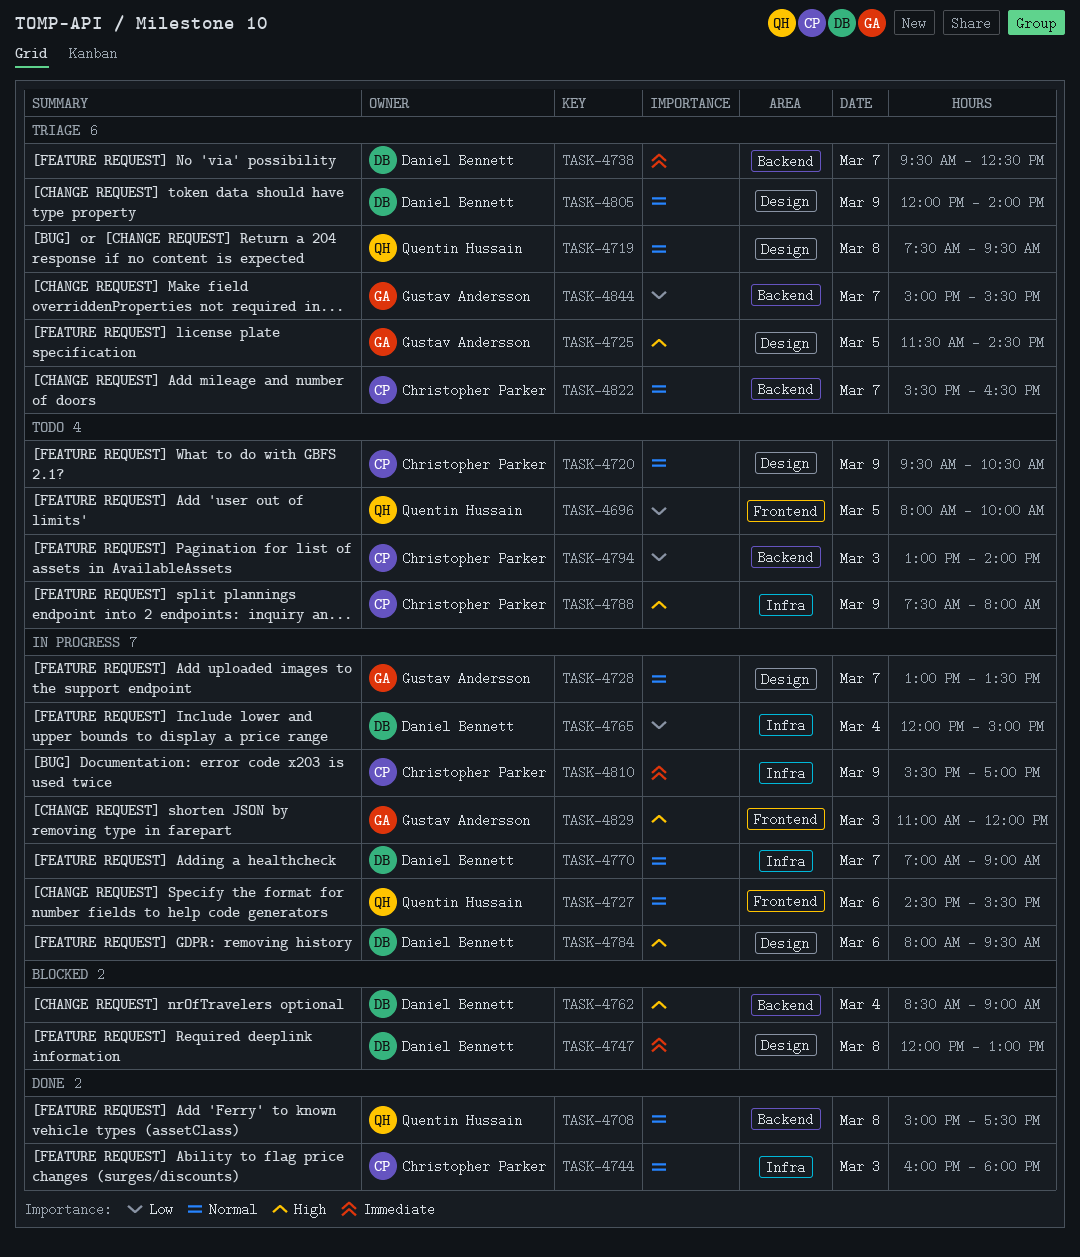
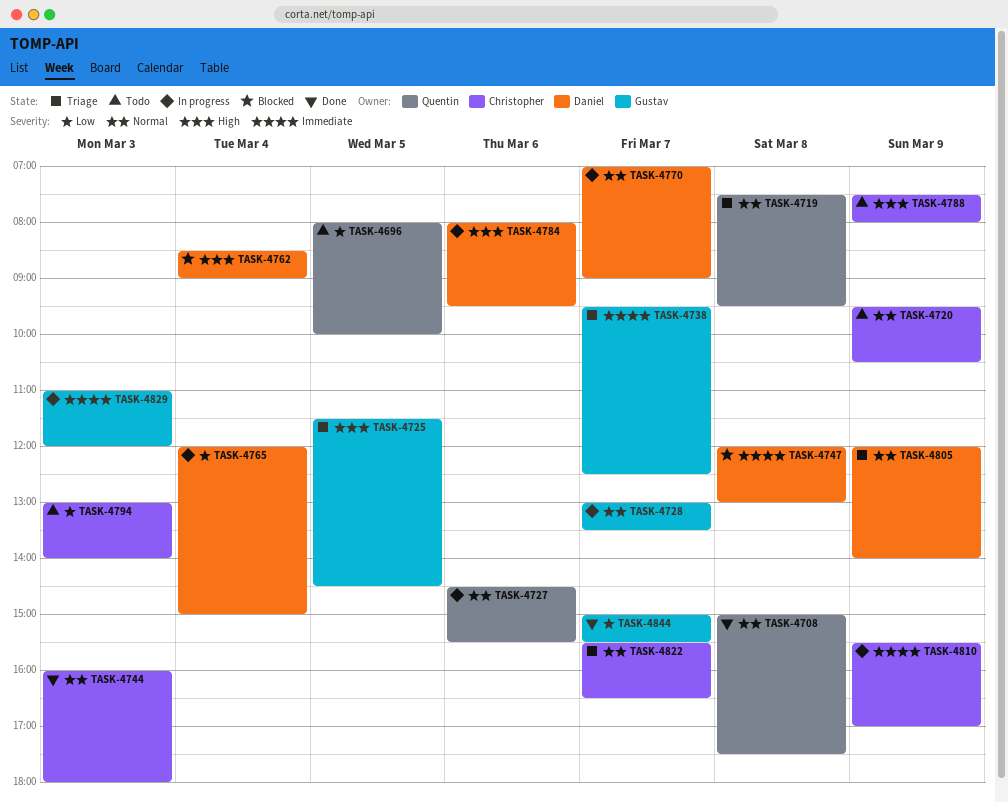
TASK-4738, owner: Daniel Bennett -> Gustav Andersson
TASK-4829, priority: High -> Immediate
TASK-4844, status: Triage -> Done

